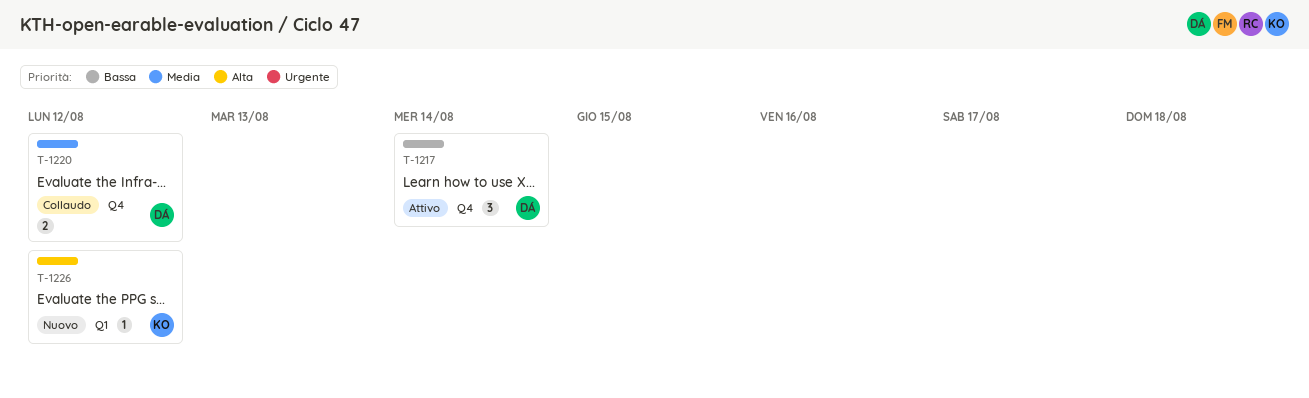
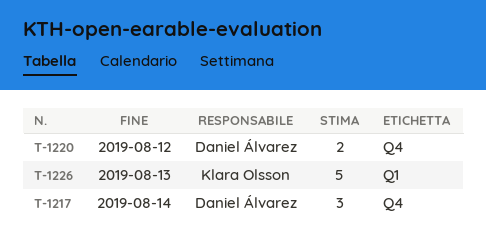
T-1226, estimate: 1 -> 5
T-1226, due: Aug 12 -> Aug 13

